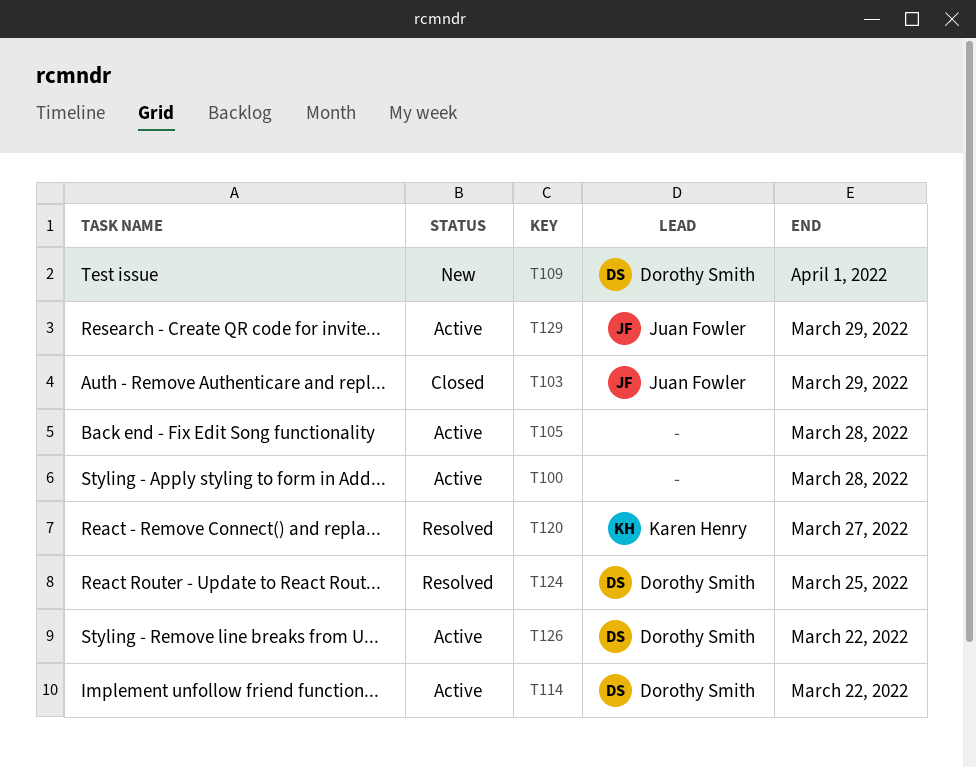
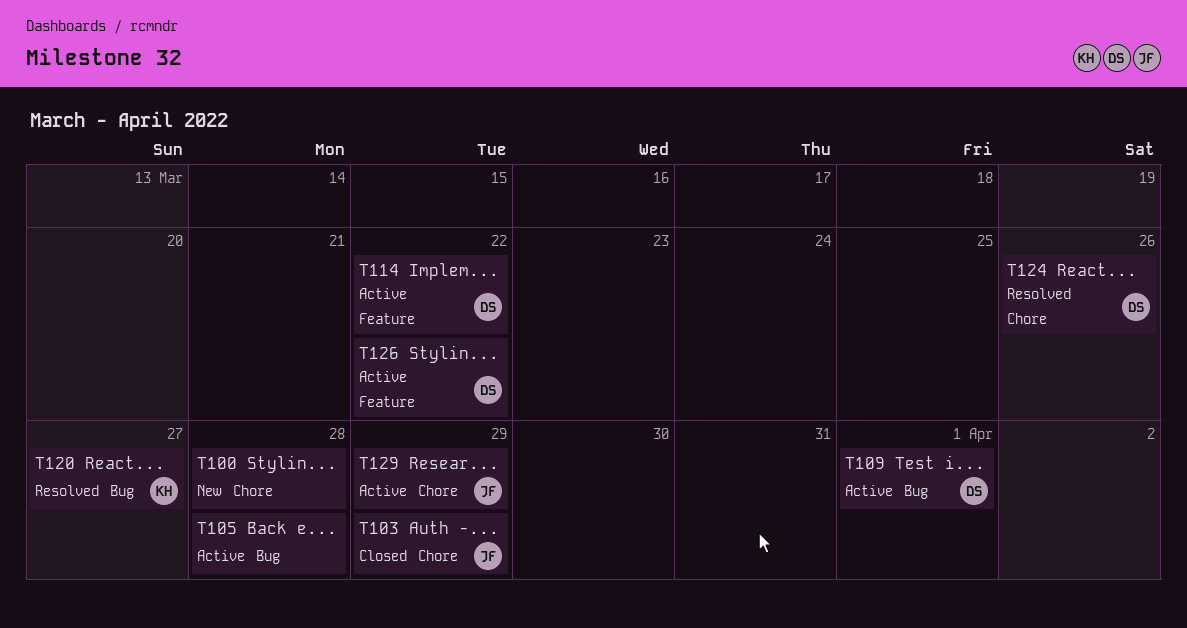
T100, status: Active -> New
T109, status: New -> Active
T124, due: Mar 25 -> Mar 26

